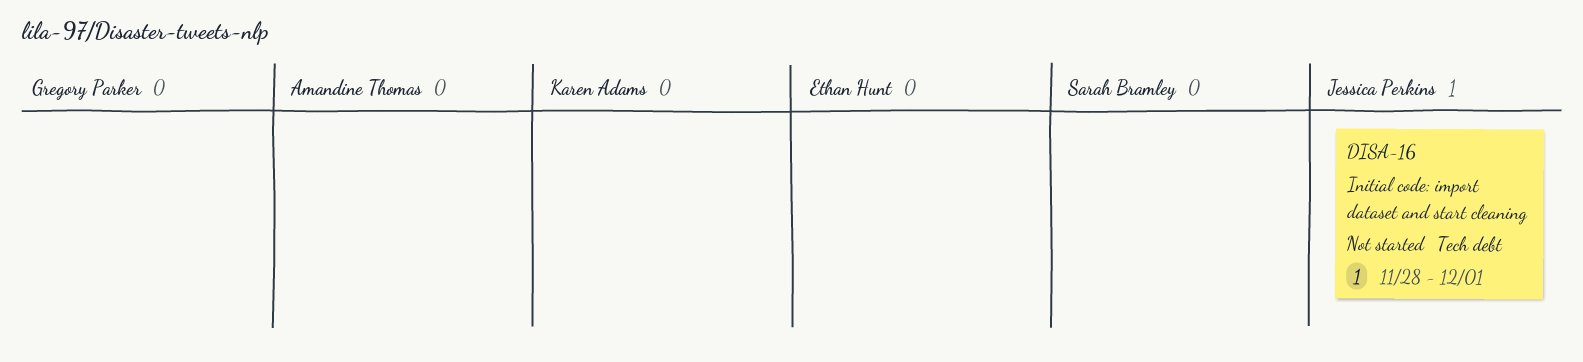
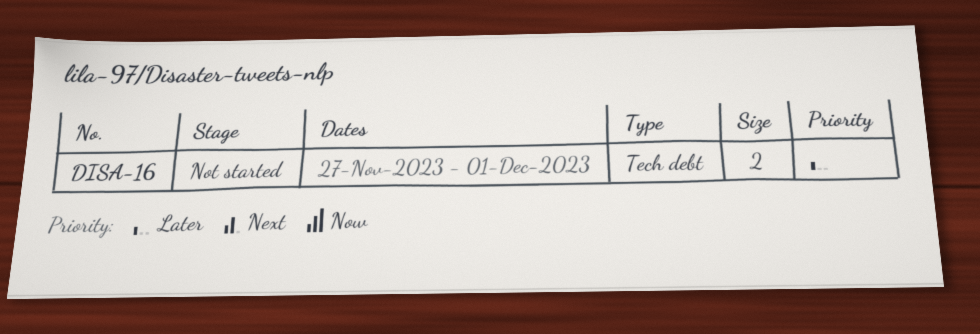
DISA-16, estimate: 1 -> 2
DISA-16, start: Nov 28 -> Nov 27

